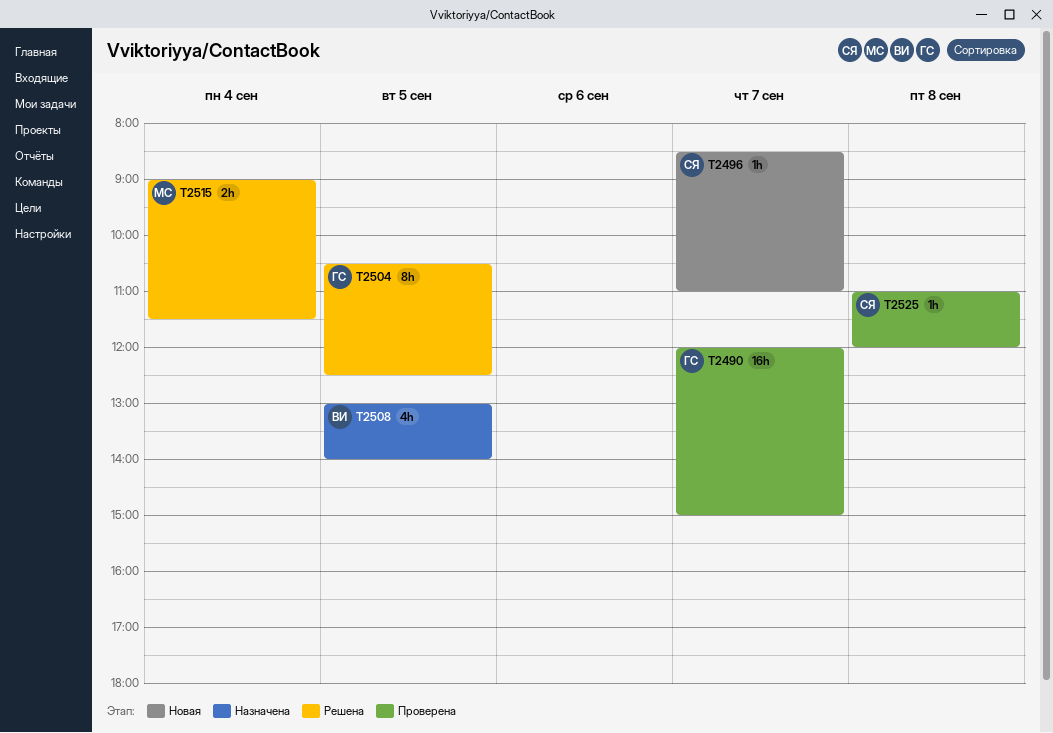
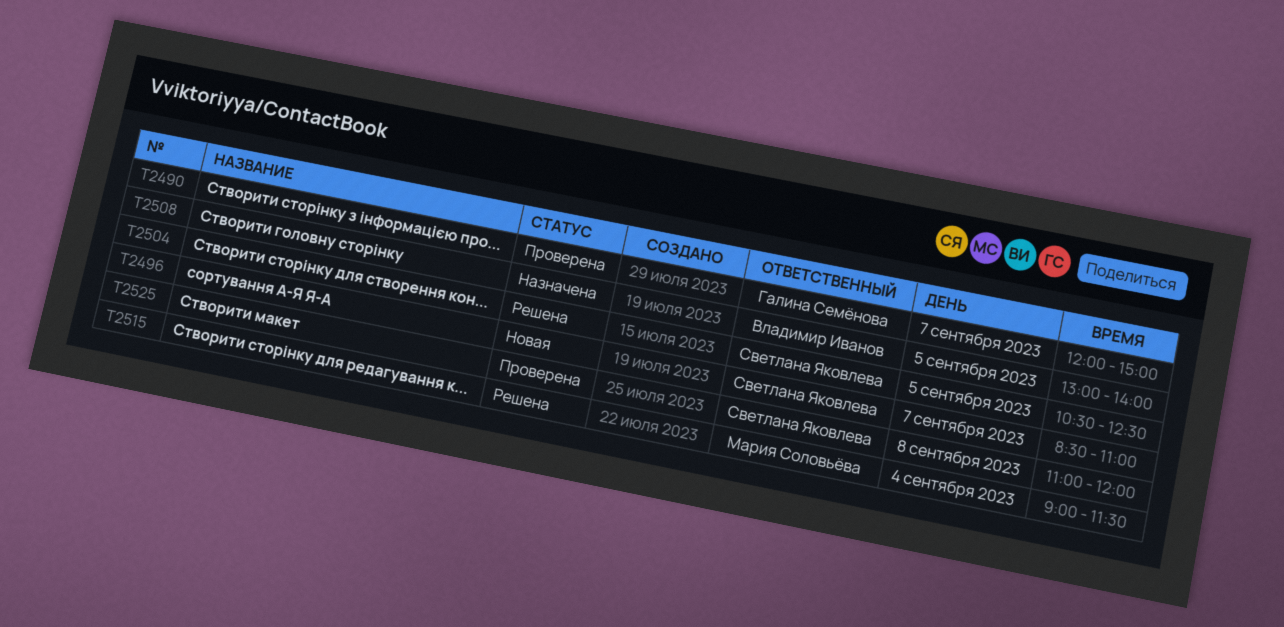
T2504, owner: Галина Семёнова -> Светлана Яковлева

